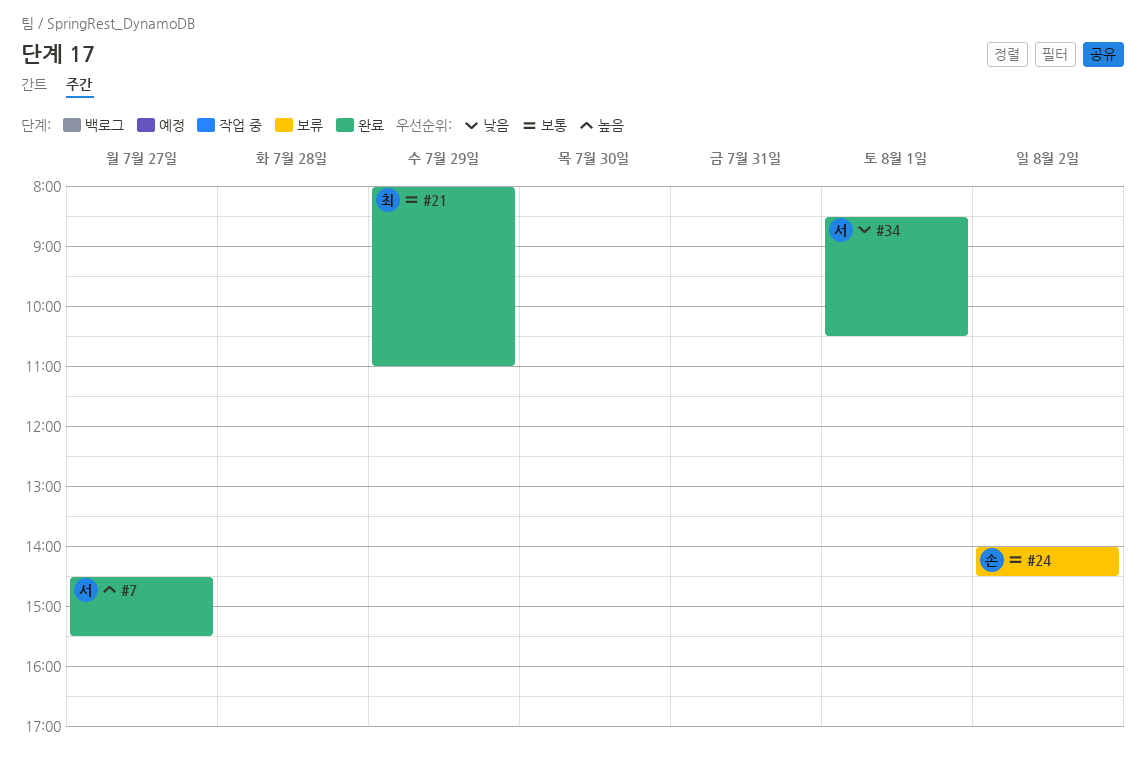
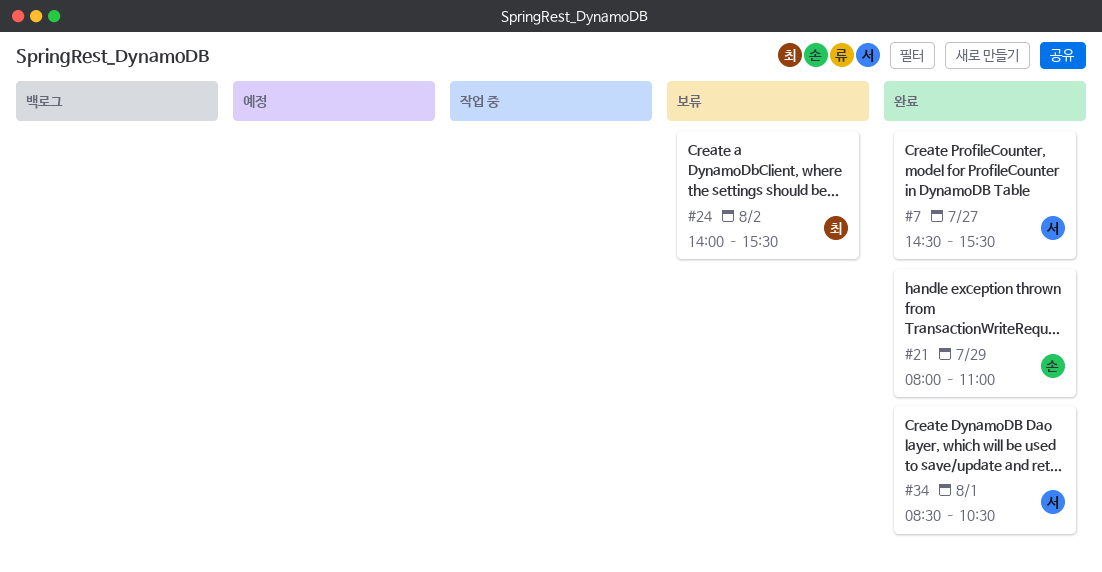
#21, owner: 최 -> 손
#24, owner: 손 -> 최
#24, ends: 14:30 -> 15:30

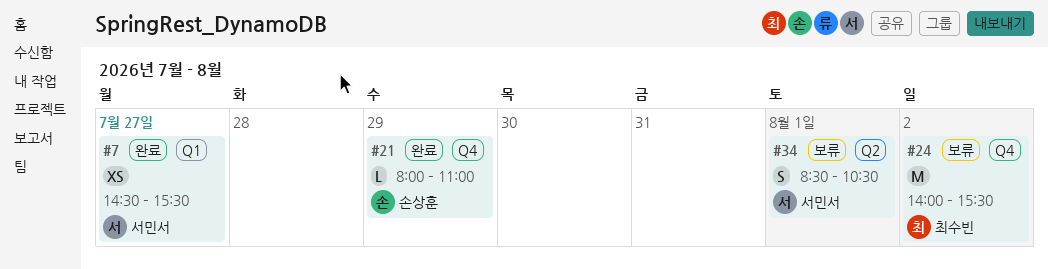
#34, status: 완료 -> 보류

